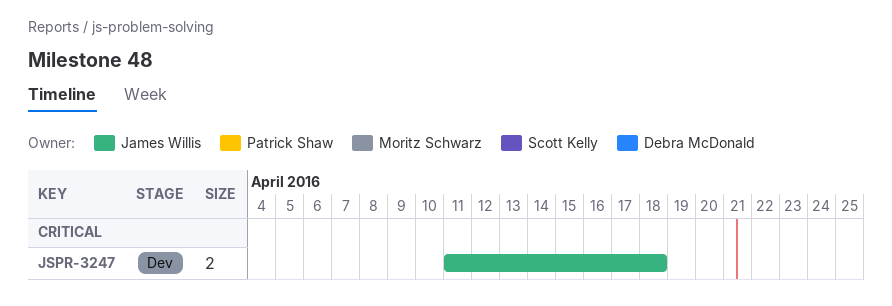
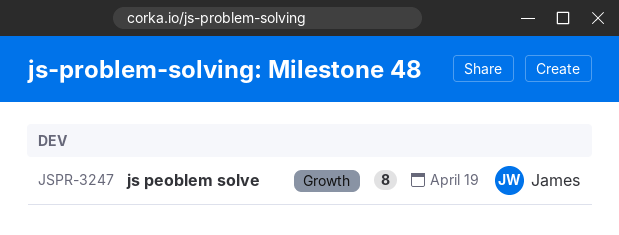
JSPR-3247, estimate: 2 -> 8
JSPR-3247, due: Apr 18 -> Apr 19

